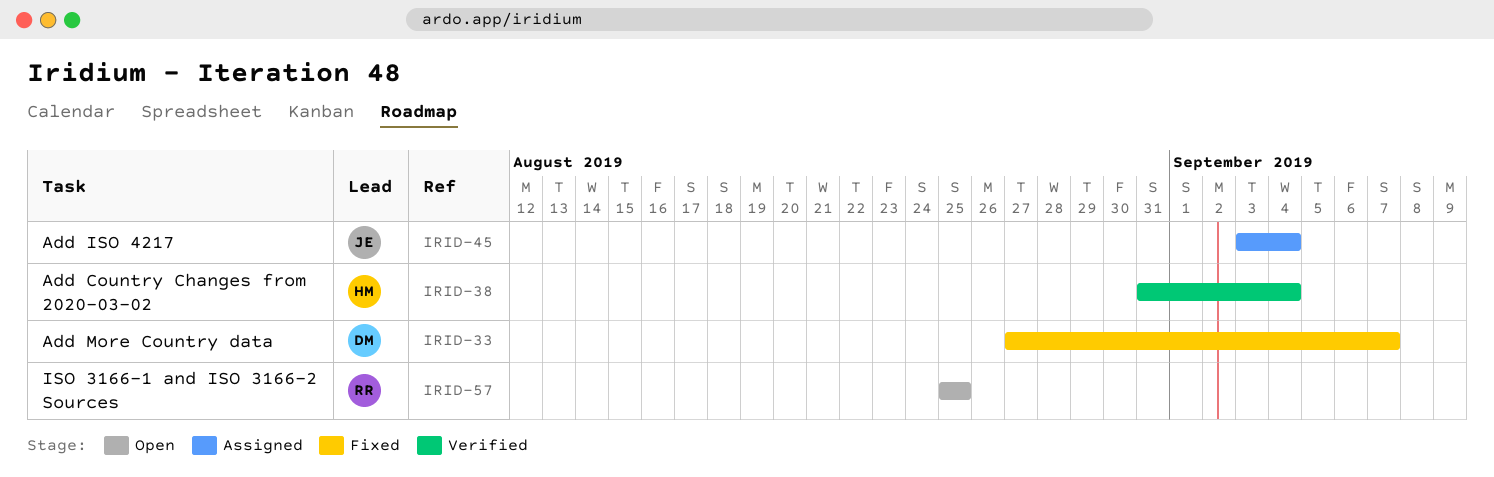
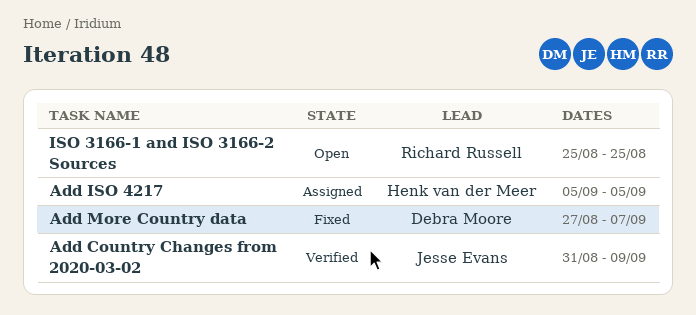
Add Country Changes from 2020-03-02, owner: Henk van der Meer -> Jesse Evans
Add Country Changes from 2020-03-02, due: Sep 4 -> Sep 9
Add ISO 4217, owner: Jesse Evans -> Henk van der Meer
Add ISO 4217, start: Sep 3 -> Sep 5
Add ISO 4217, due: Sep 4 -> Sep 5

